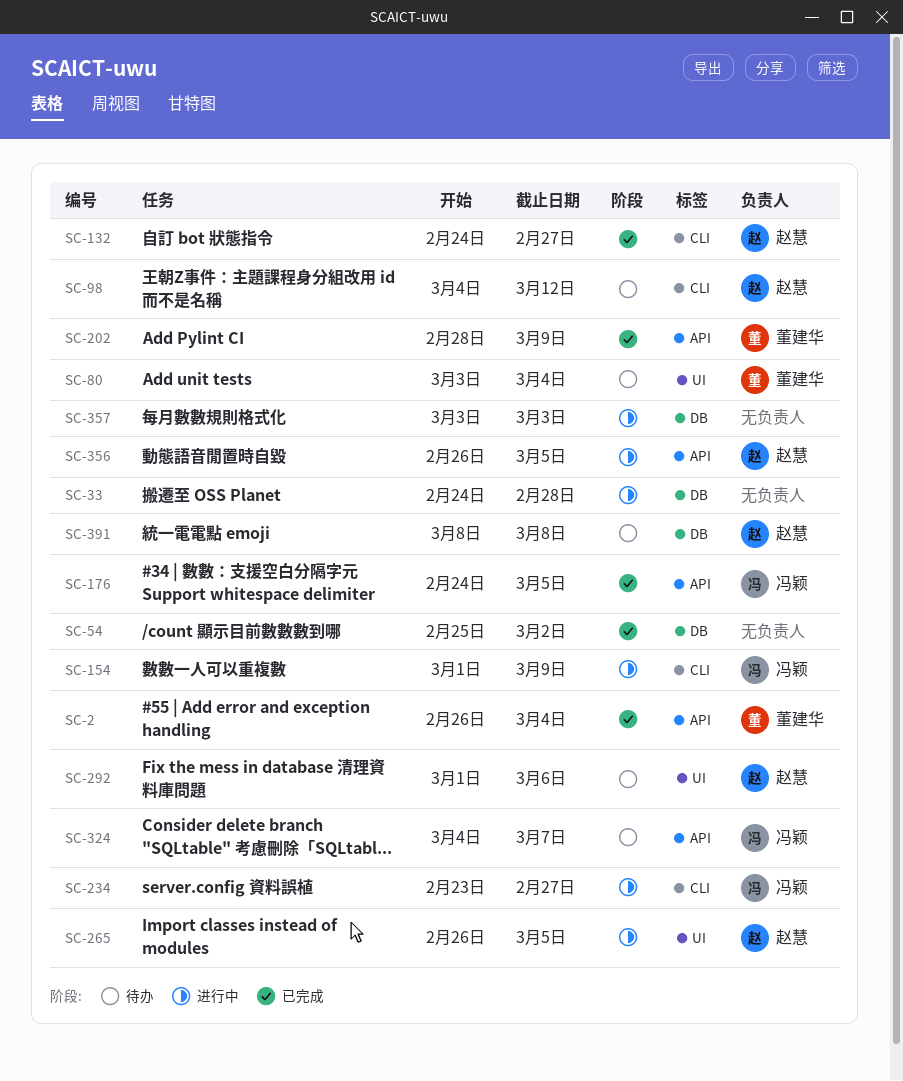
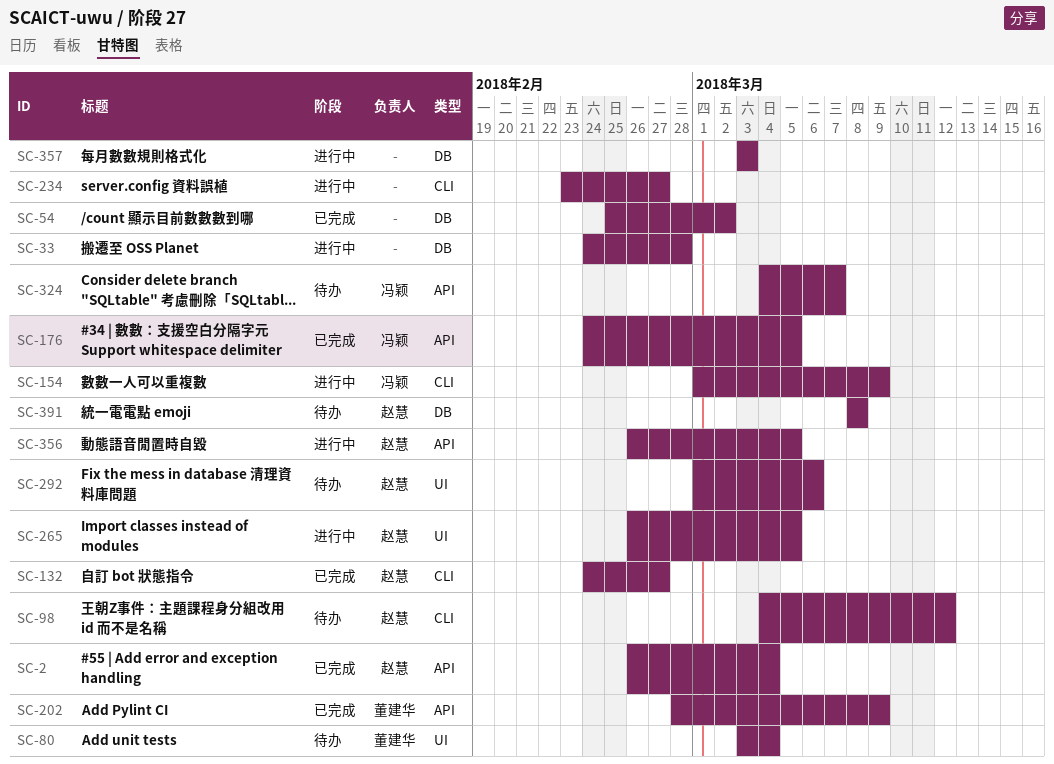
SC-2, owner: 董建华 -> 赵慧
SC-234, owner: 冯颖 -> none

